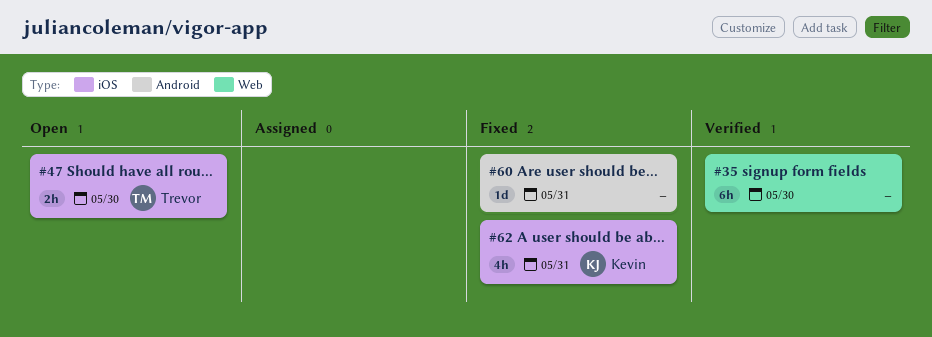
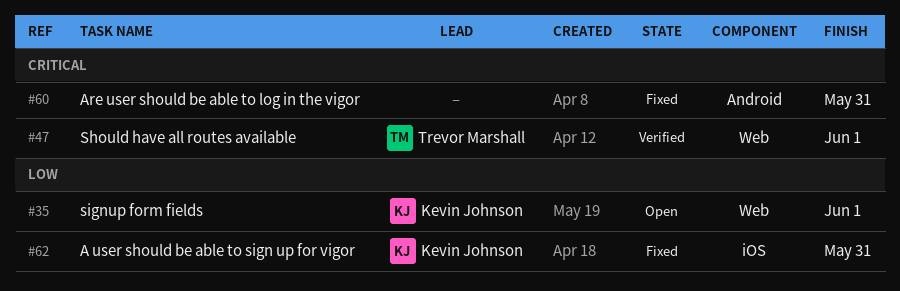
#35, status: Verified -> Open
#35, owner: none -> Kevin Johnson
#35, due: May 30 -> Jun 1
#47, status: Open -> Verified
#47, label: iOS -> Web
#47, due: May 30 -> Jun 1

